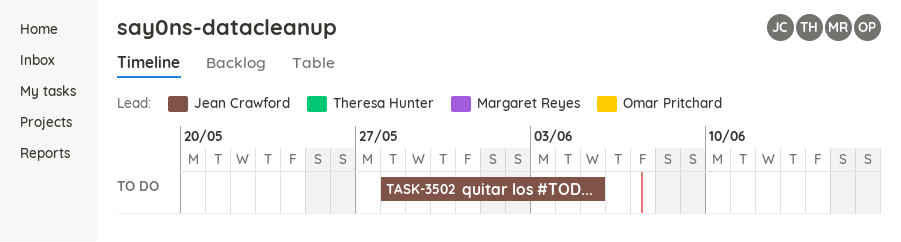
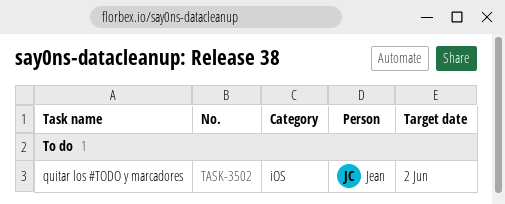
TASK-3502, due: Jun 5 -> Jun 2

